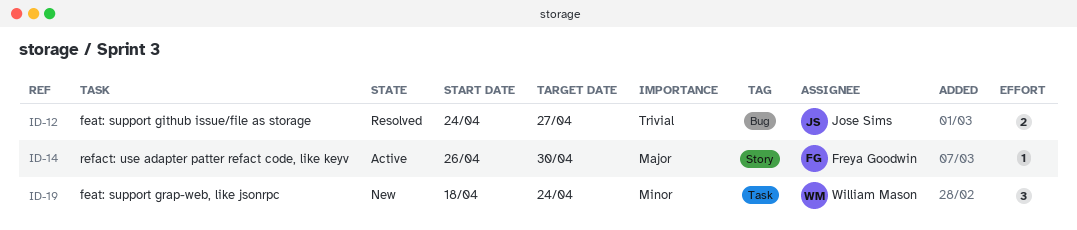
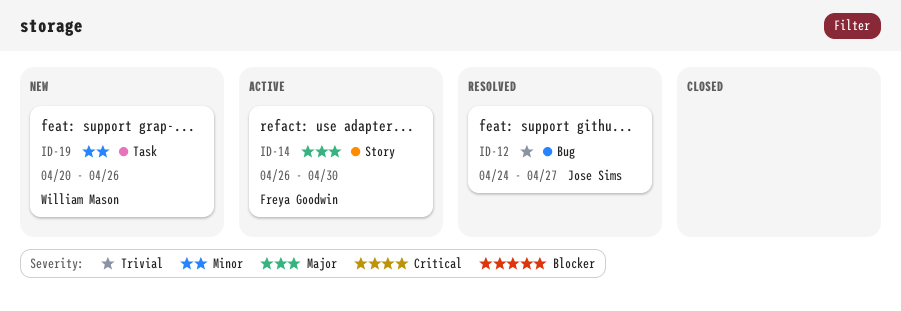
ID-19, start: Apr 18 -> Apr 20
ID-19, due: Apr 24 -> Apr 26

